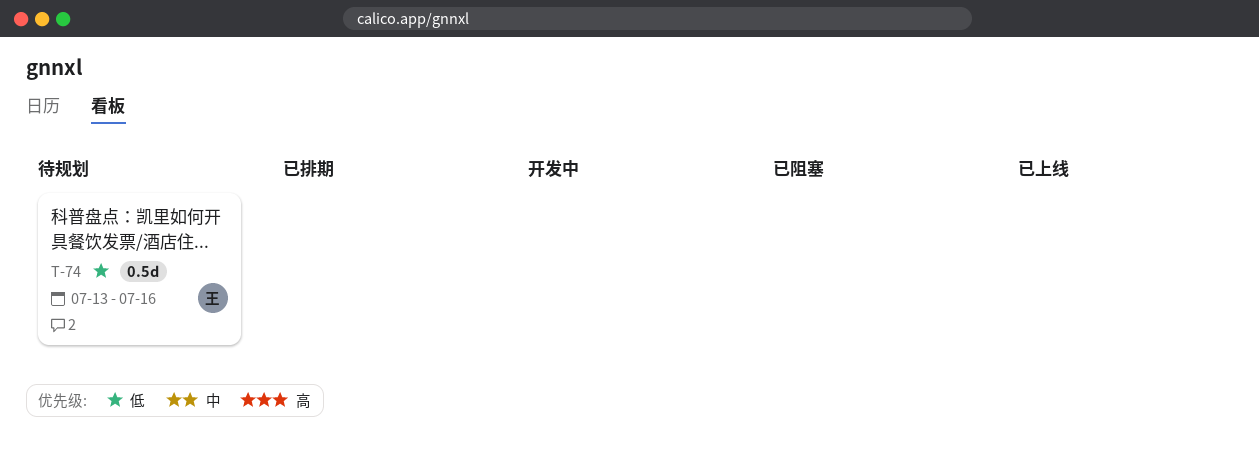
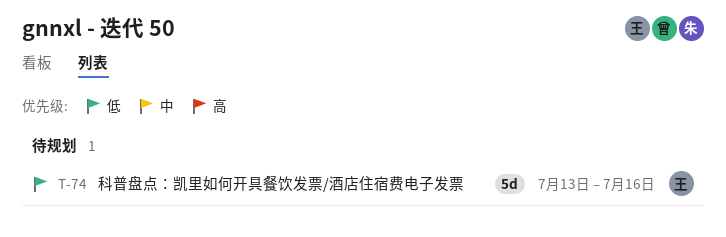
T-74, estimate: 0.5d -> 5d

